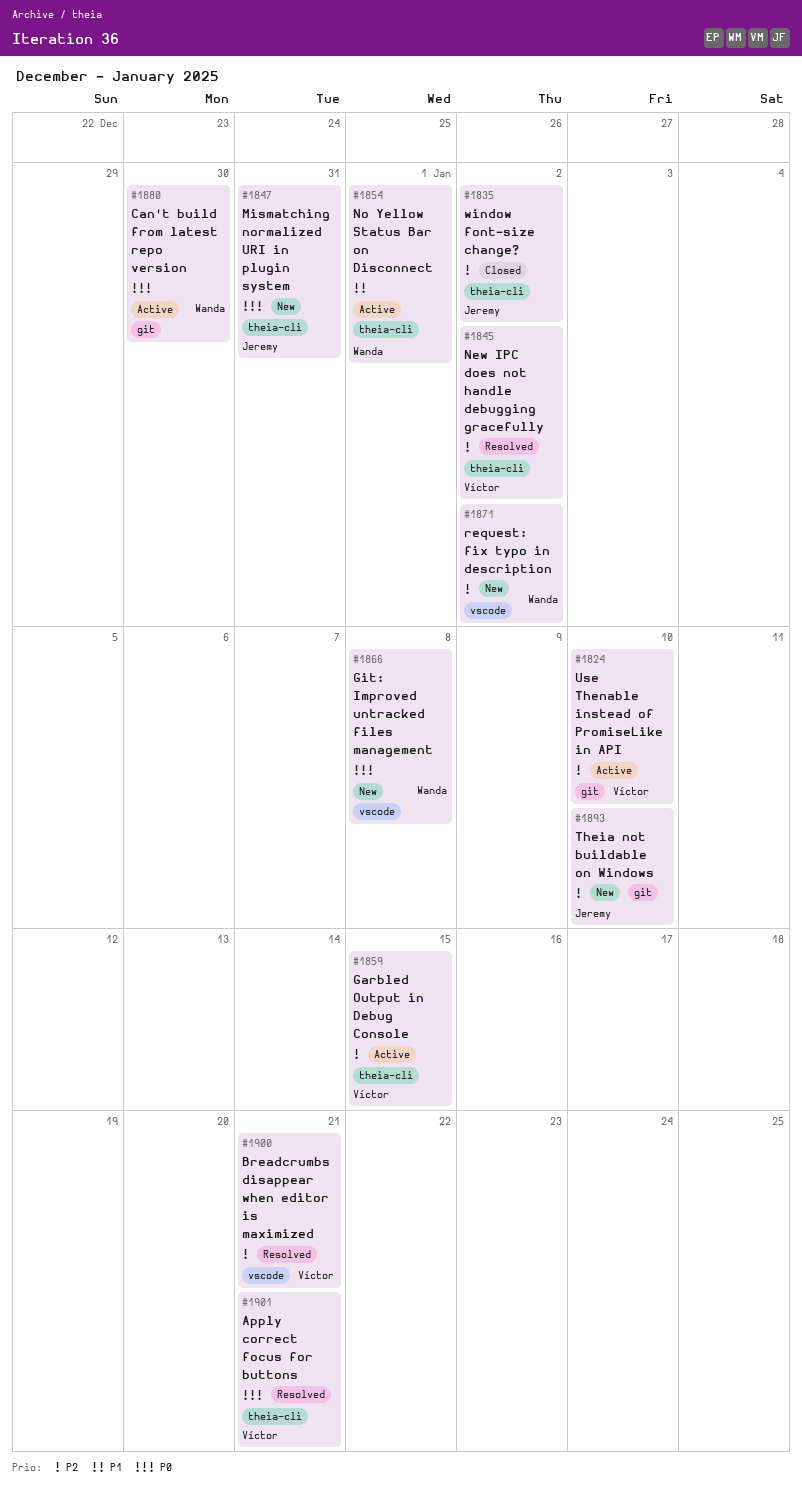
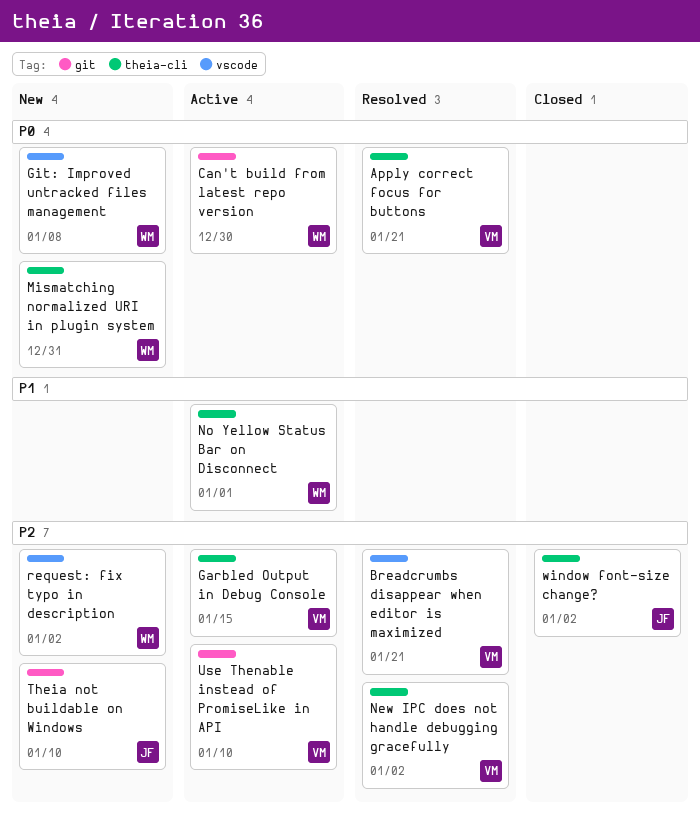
Mismatching normalized URI in plugin system, owner: Jeremy -> Wanda

